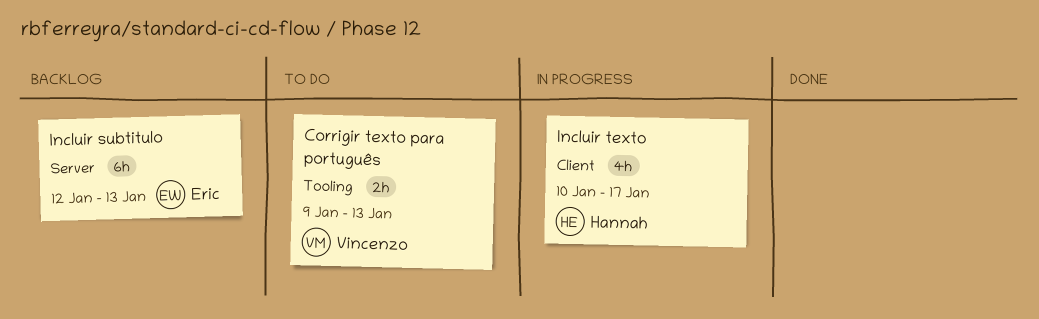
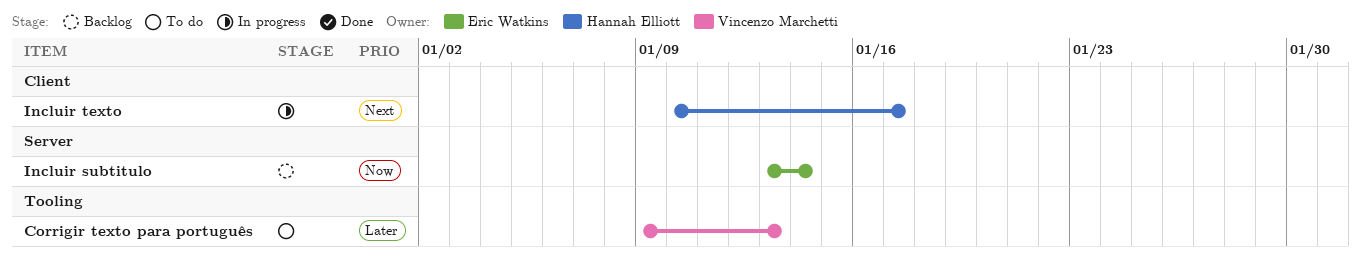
Incluir subtitulo, start: Jan 12 -> Jan 13
Incluir subtitulo, due: Jan 13 -> Jan 14

